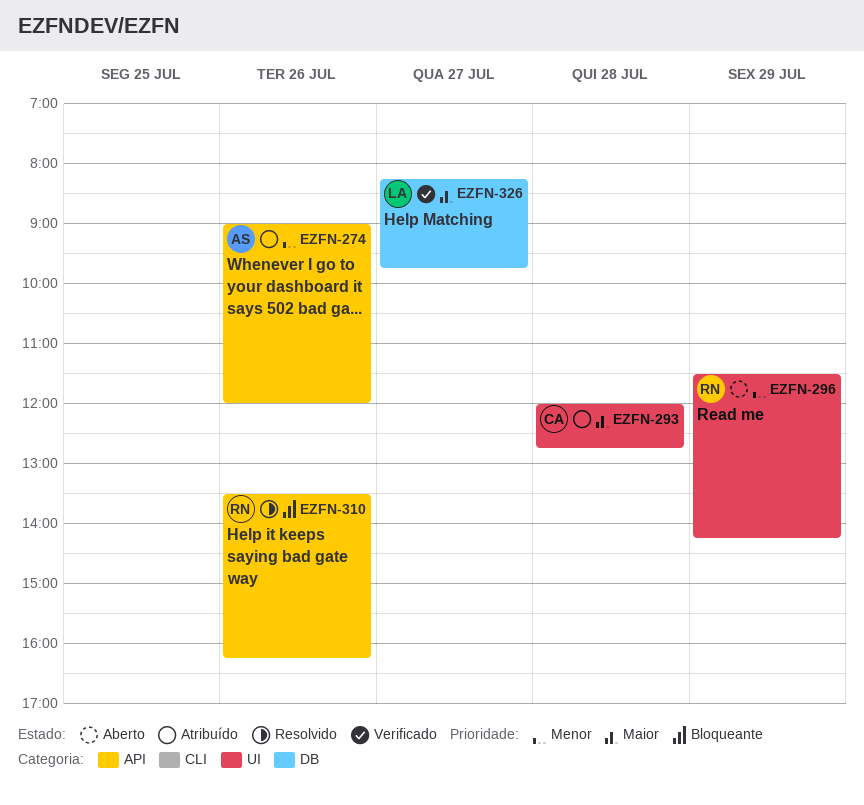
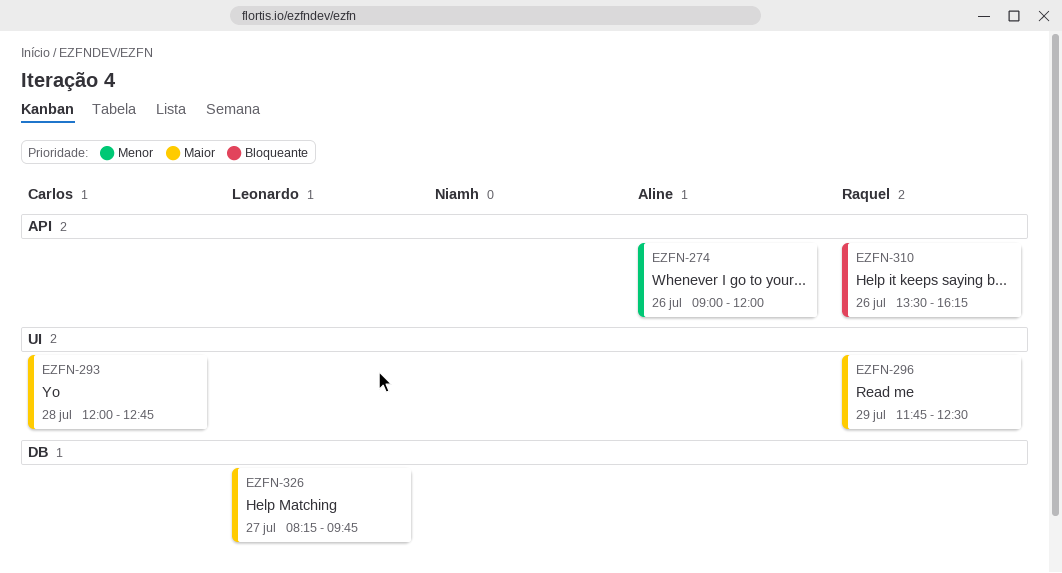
EZFN-296, priority: Menor -> Maior
EZFN-296, begins: 11:30 -> 11:45
EZFN-296, ends: 14:15 -> 12:30

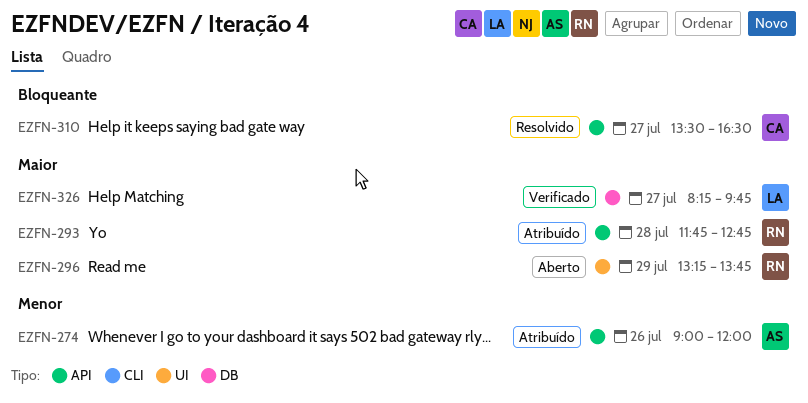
EZFN-293, owner: Carlos -> Raquel
EZFN-293, label: UI -> API
EZFN-293, begins: 12:00 -> 11:45
EZFN-296, begins: 11:45 -> 13:15
EZFN-296, ends: 12:30 -> 13:45
EZFN-310, owner: Raquel -> Carlos
EZFN-310, day: Jul 26 -> Jul 27
EZFN-310, ends: 16:15 -> 16:30

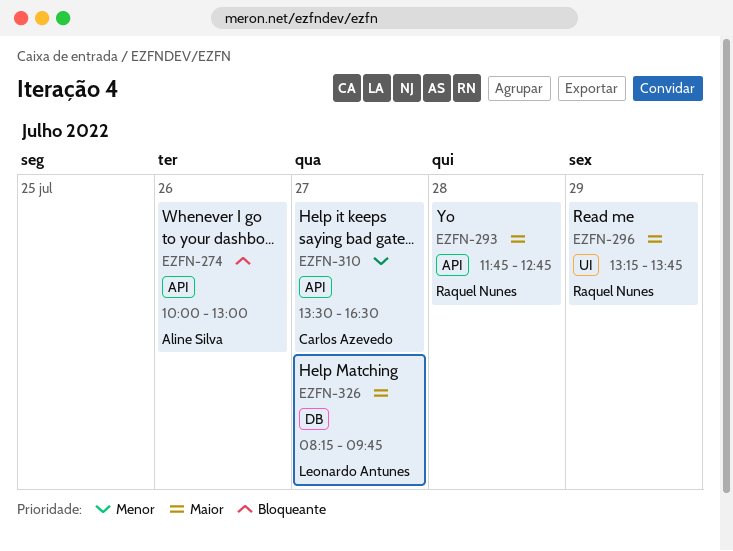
EZFN-274, priority: Menor -> Bloqueante
EZFN-274, begins: 09:00 -> 10:00
EZFN-274, ends: 12:00 -> 13:00
EZFN-310, priority: Bloqueante -> Menor

